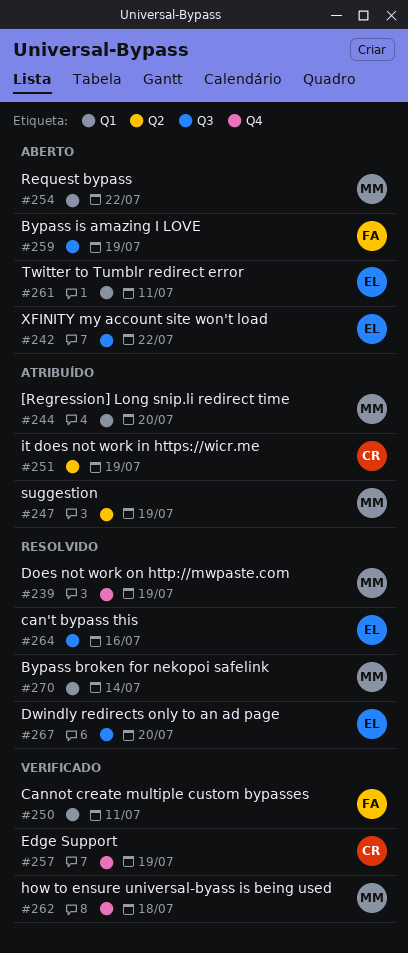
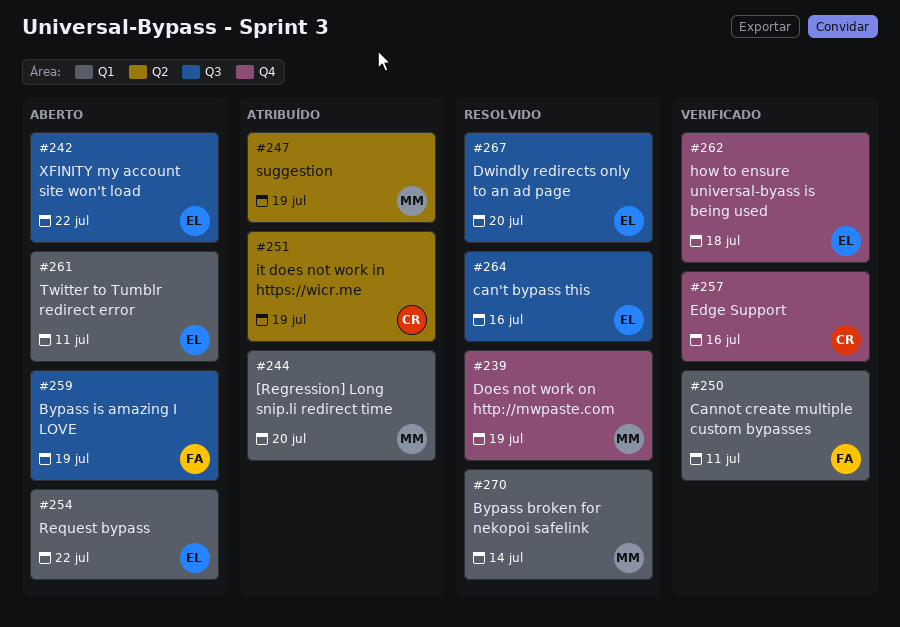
#254, owner: MM -> EL
#257, due: Jul 19 -> Jul 16
#262, owner: MM -> EL

